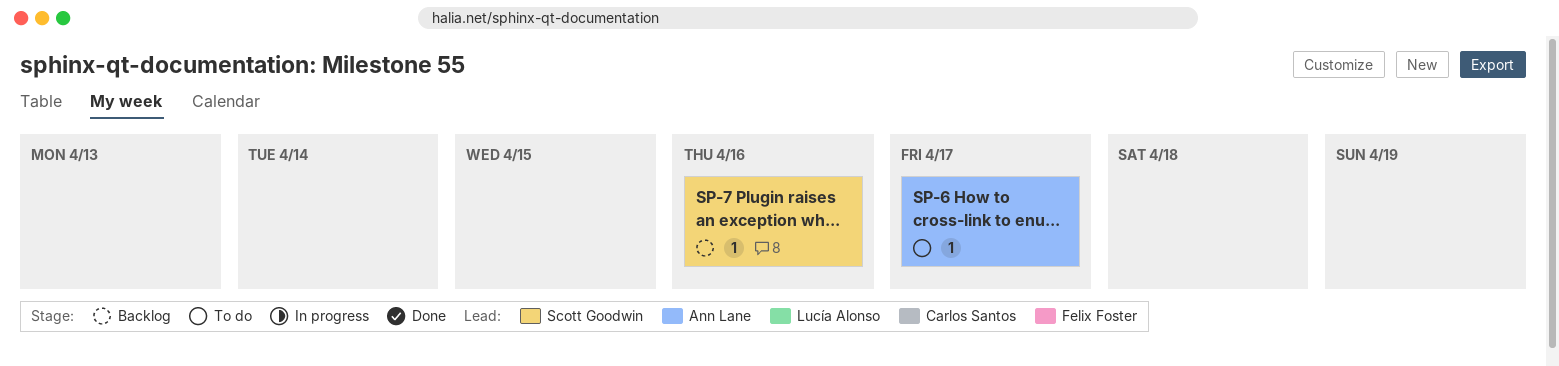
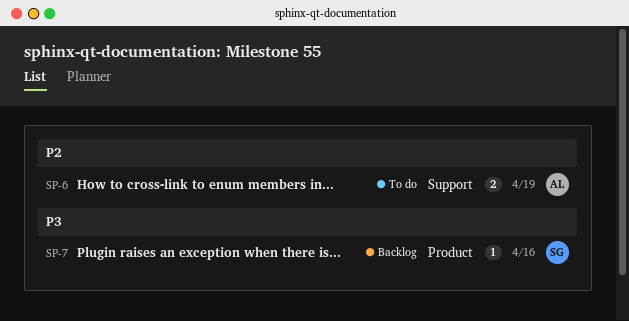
SP-6, estimate: 1 -> 2
SP-6, due: Apr 17 -> Apr 19

